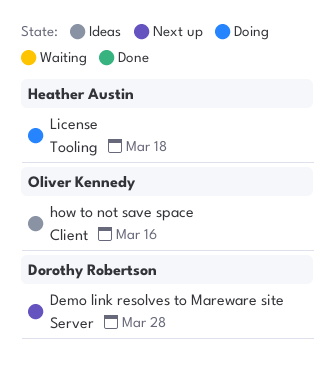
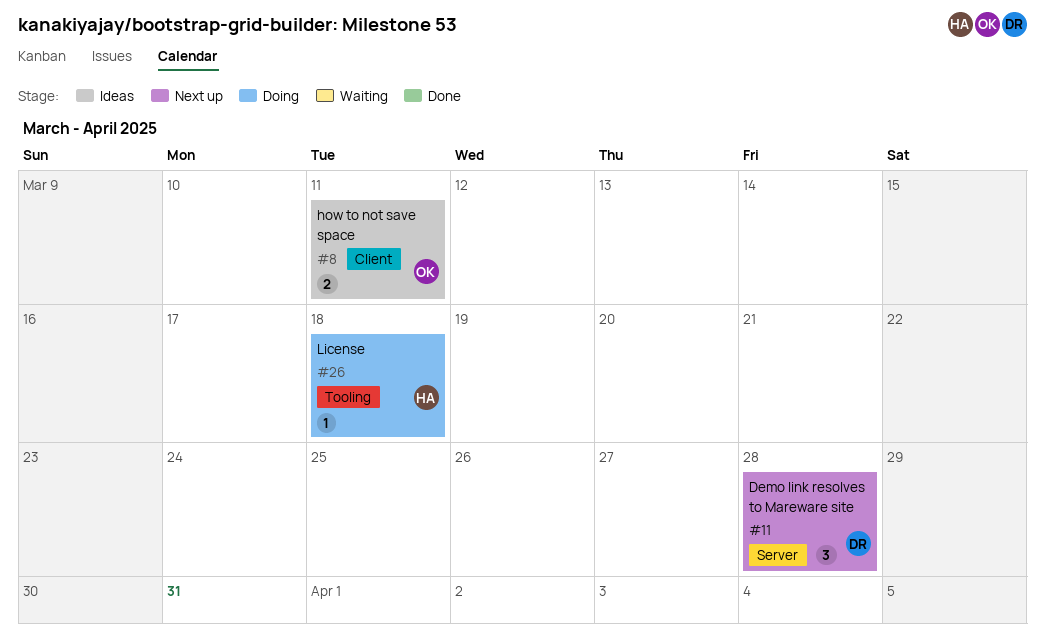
how to not save space, due: Mar 16 -> Mar 11

